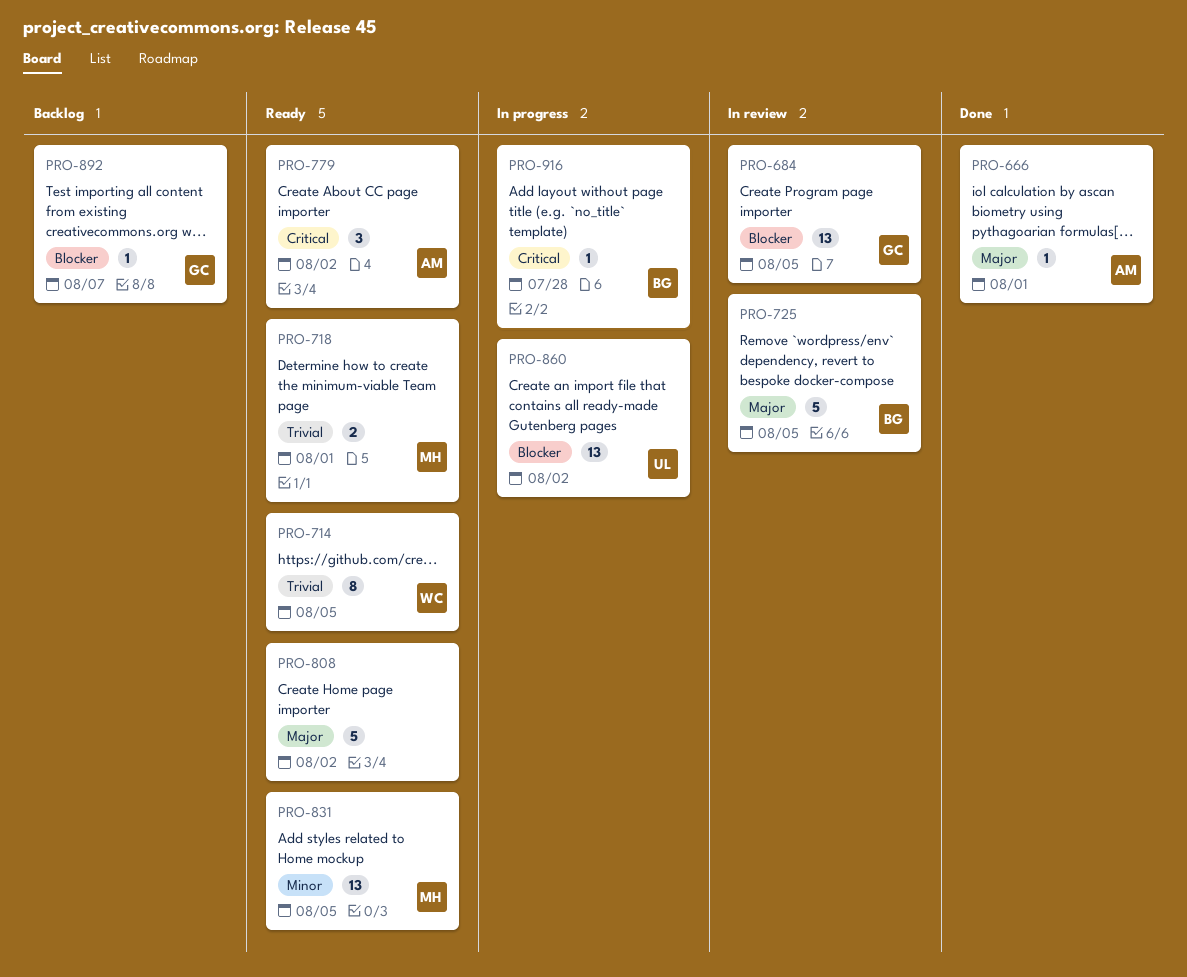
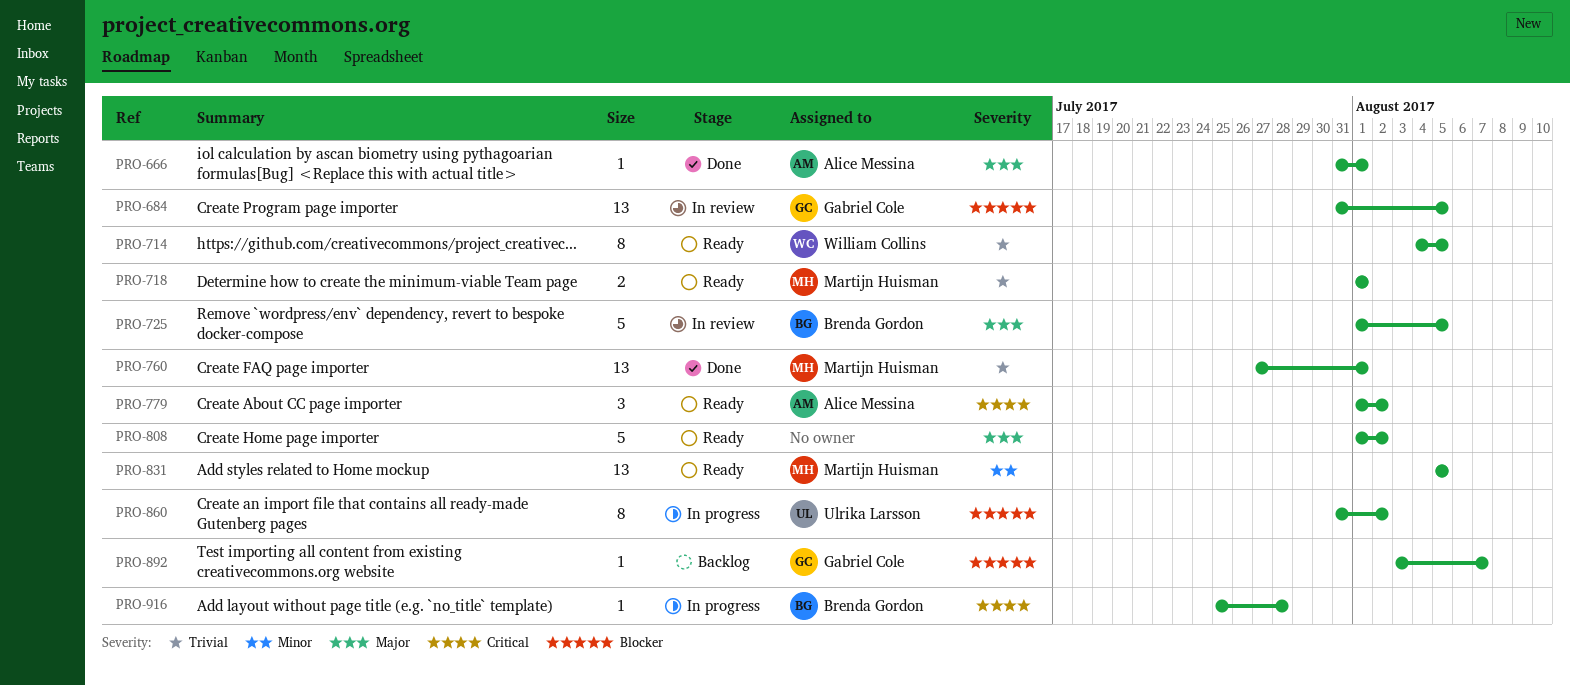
PRO-760: none -> present
PRO-860, estimate: 13 -> 8

